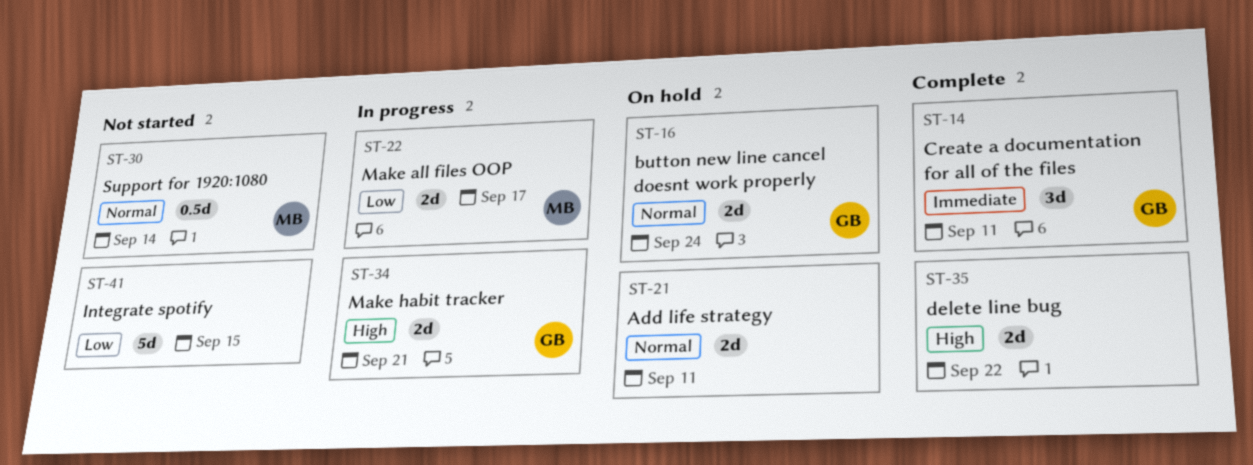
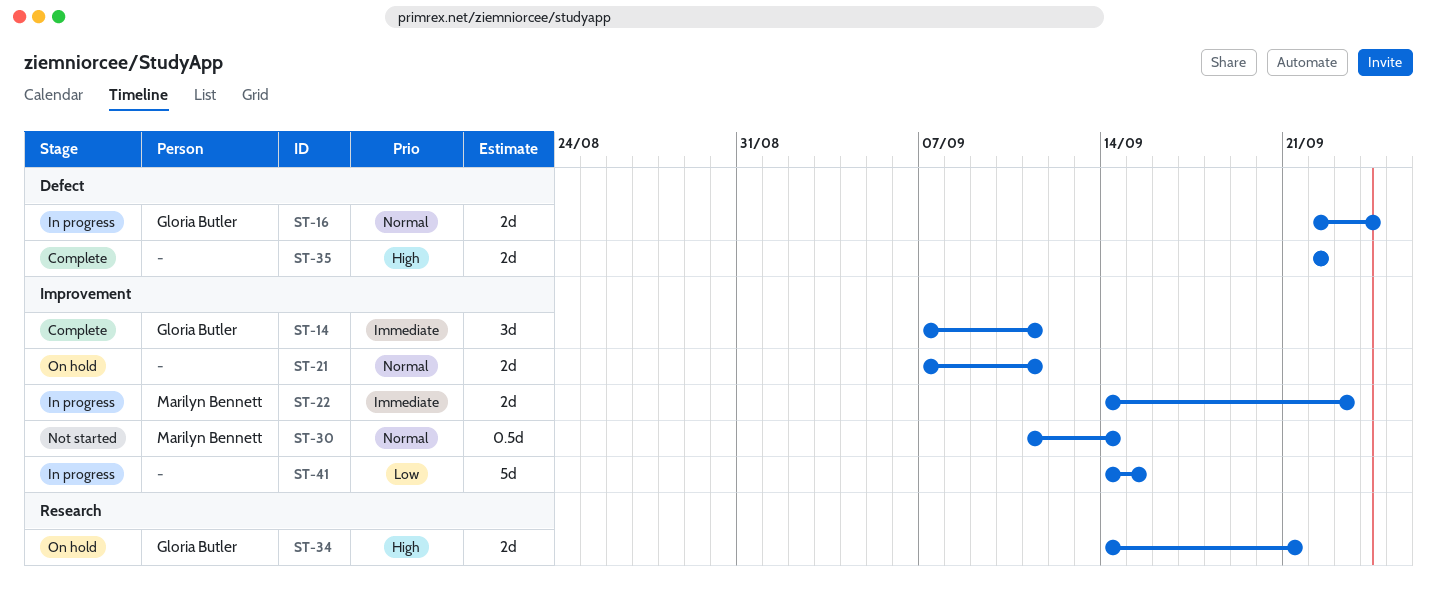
ST-16, status: On hold -> In progress
ST-22, priority: Low -> Immediate
ST-22, due: Sep 17 -> Sep 23
ST-34, status: In progress -> On hold
ST-41, status: Not started -> In progress

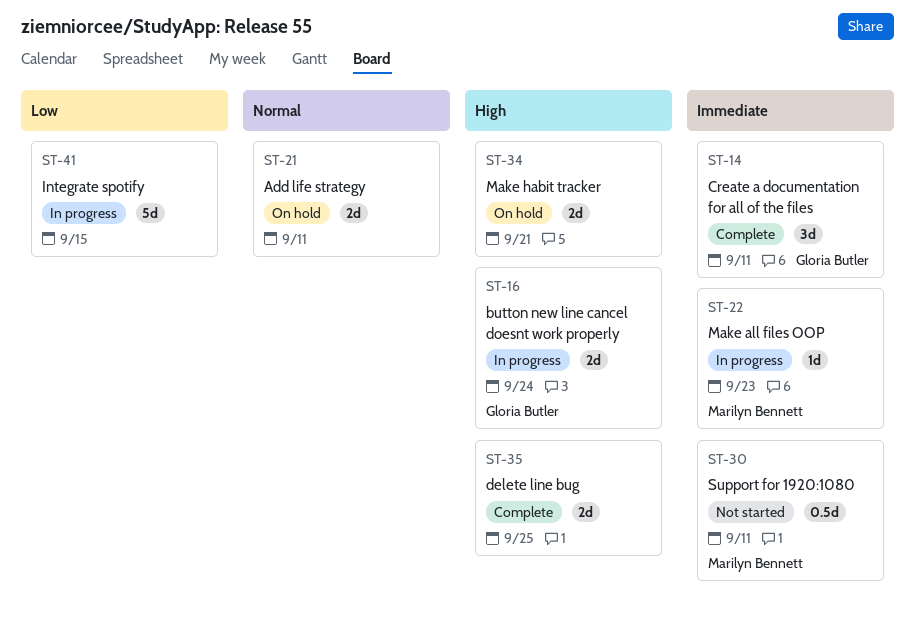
ST-16, priority: Normal -> High
ST-22, estimate: 2d -> 1d
ST-30, priority: Normal -> Immediate
ST-30, due: Sep 14 -> Sep 11
ST-34, owner: Gloria Butler -> none
ST-35, due: Sep 22 -> Sep 25

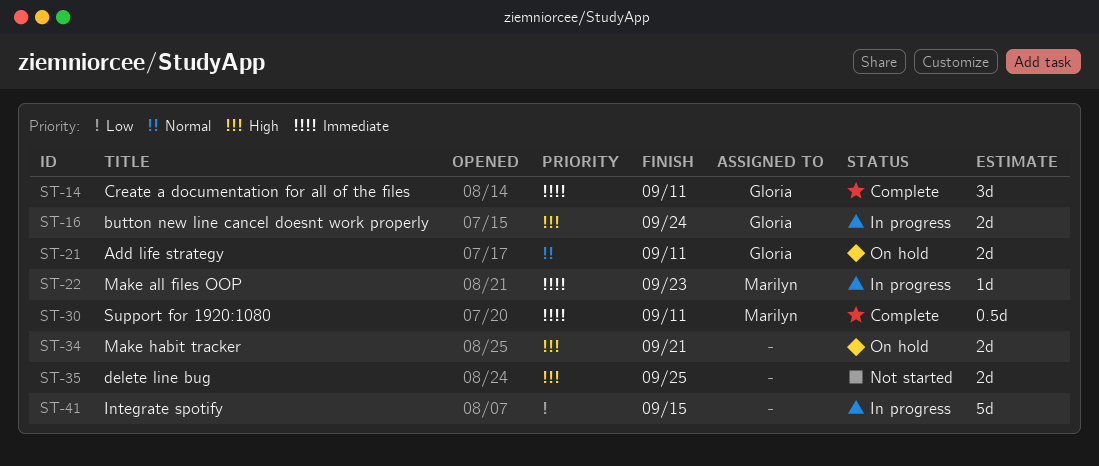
ST-21, owner: none -> Gloria Butler
ST-30, status: Not started -> Complete
ST-35, status: Complete -> Not started

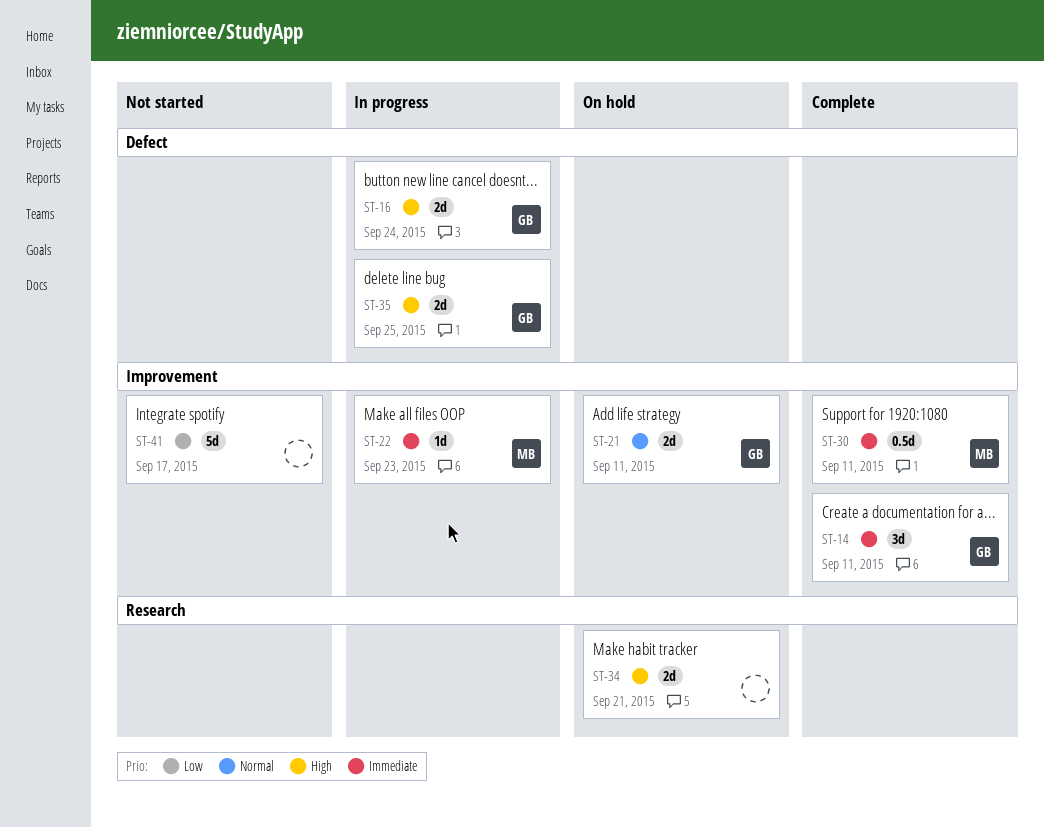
ST-35, status: Not started -> In progress
ST-35, owner: none -> Gloria
ST-41, status: In progress -> Not started
ST-41, due: Sep 15 -> Sep 17

